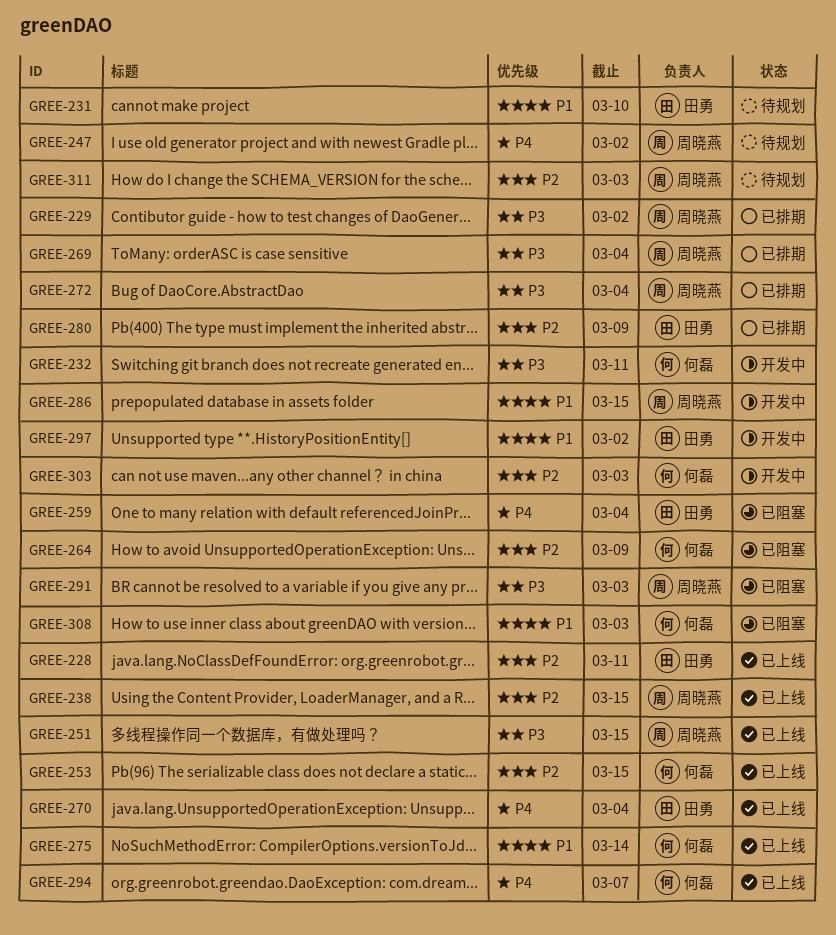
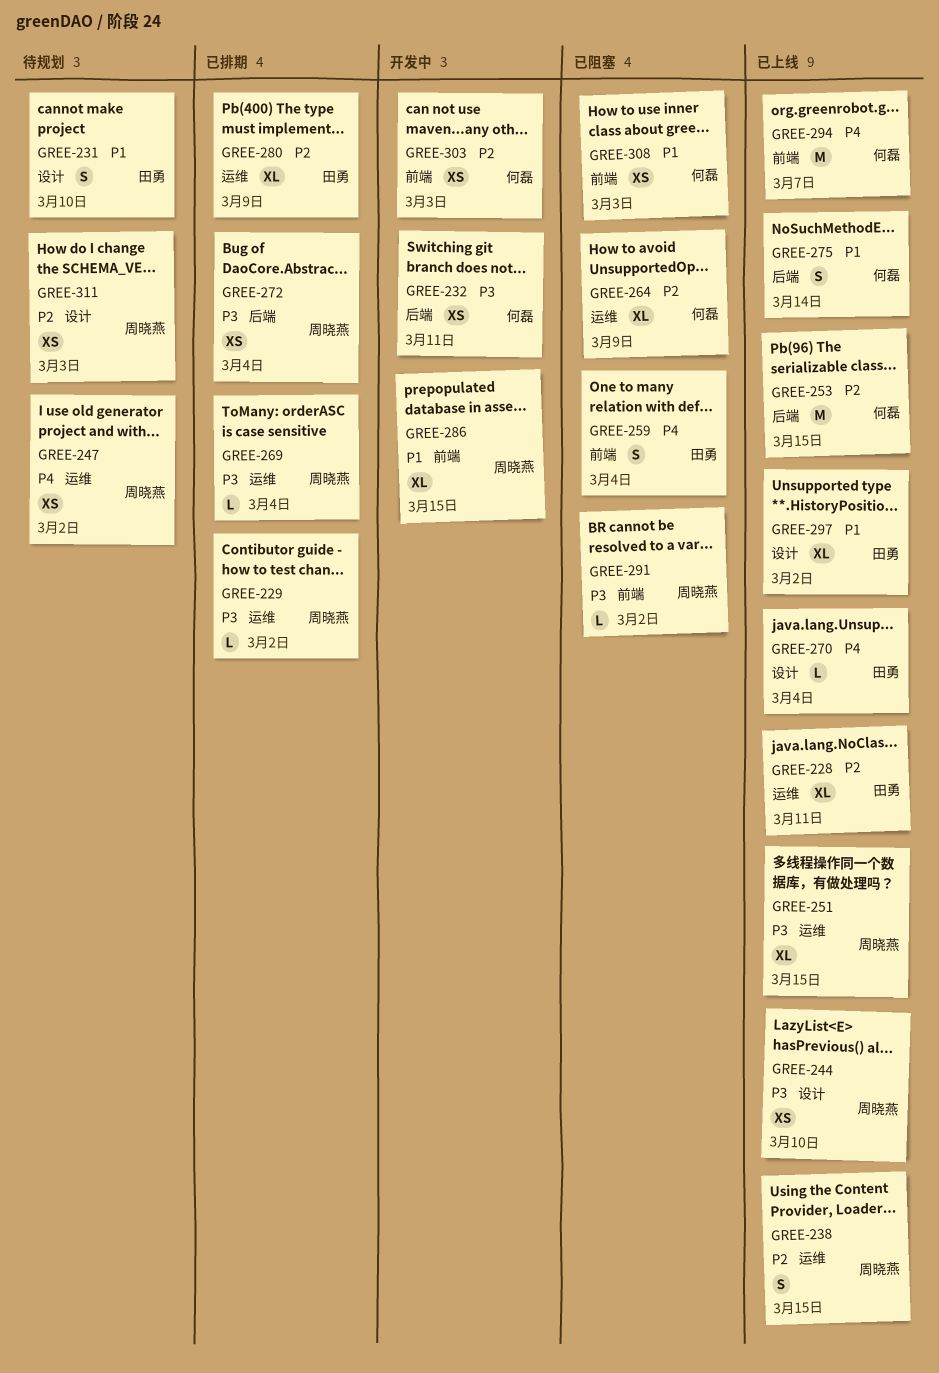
GREE-244: none -> present
GREE-291, due: Mar 3 -> Mar 2
GREE-297, status: 开发中 -> 已上线

